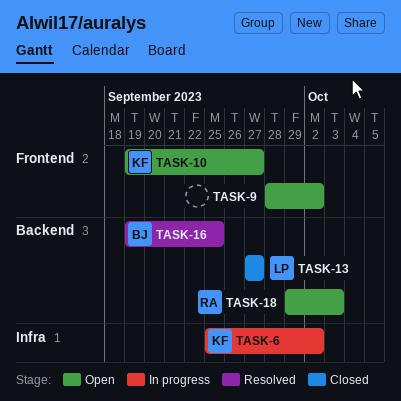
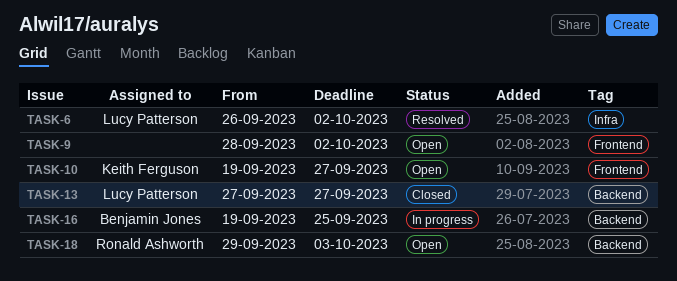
TASK-6, status: In progress -> Resolved
TASK-6, owner: Keith Ferguson -> Lucy Patterson
TASK-6, start: Sep 25 -> Sep 26
TASK-16, status: Resolved -> In progress

